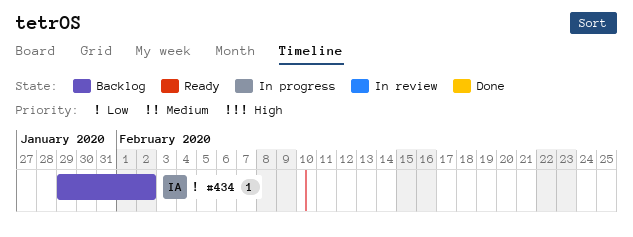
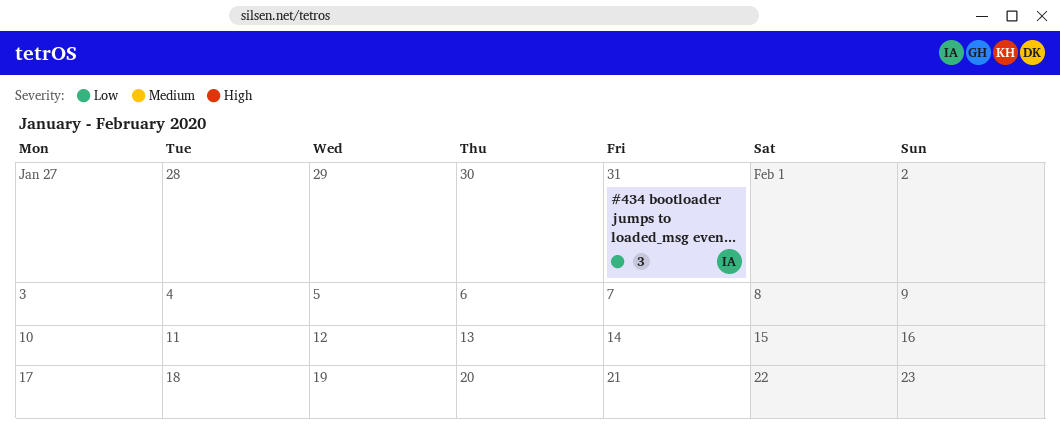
#434, estimate: 1 -> 3
#434, due: Feb 2 -> Jan 31

